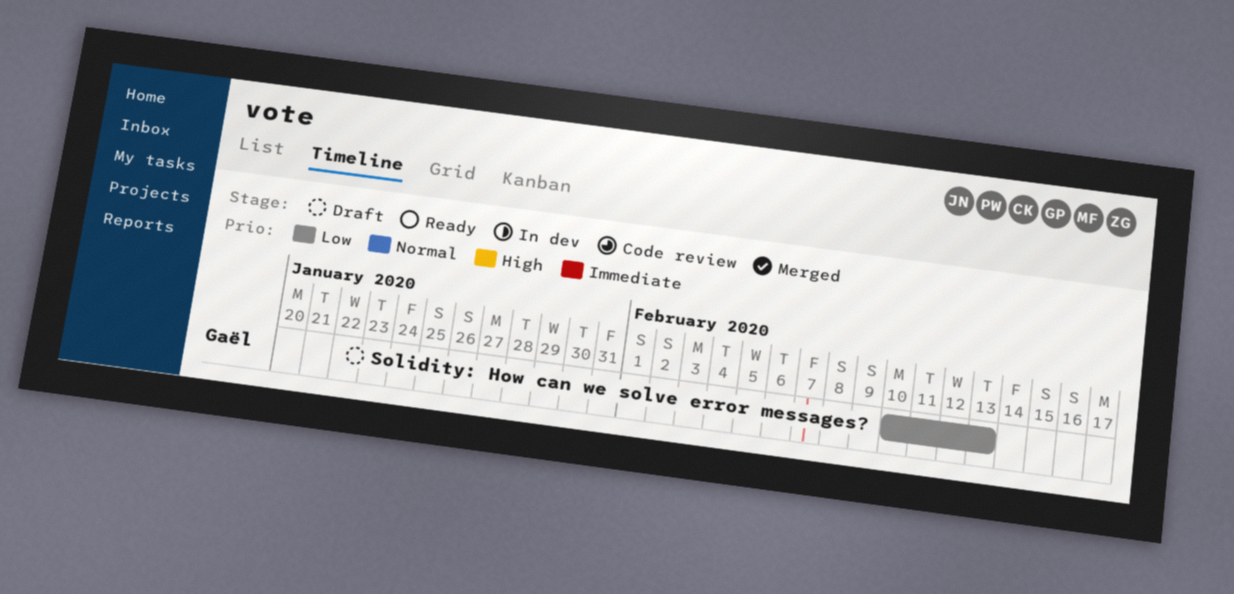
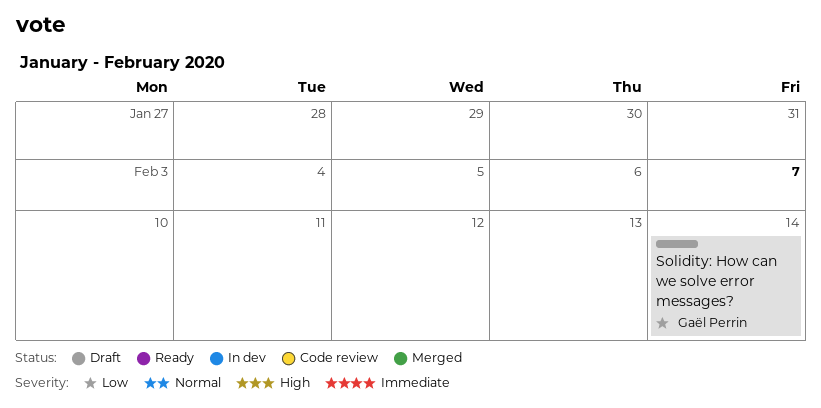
Solidity: How can we solve error messages?, due: Feb 13 -> Feb 14

